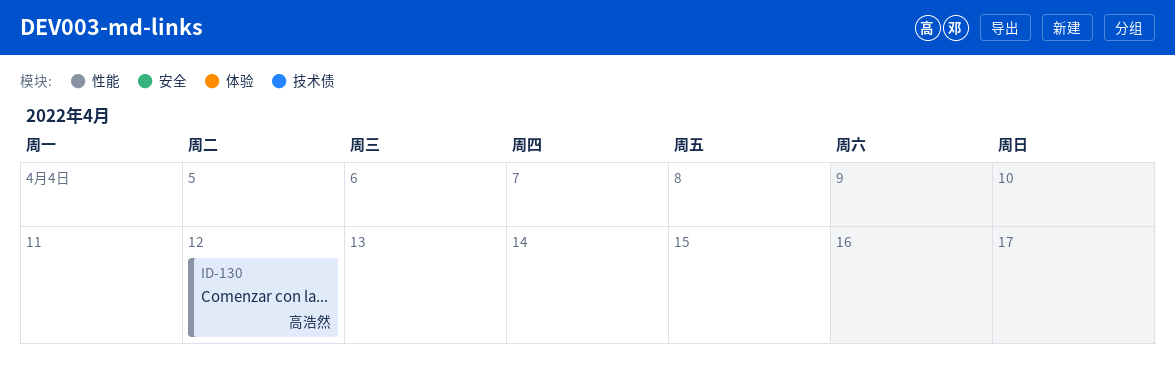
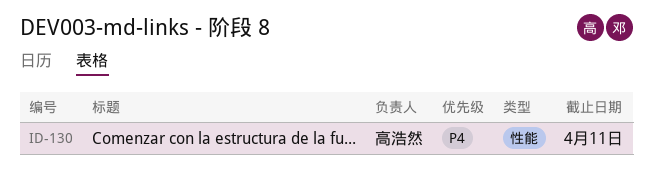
ID-130, due: Apr 12 -> Apr 11

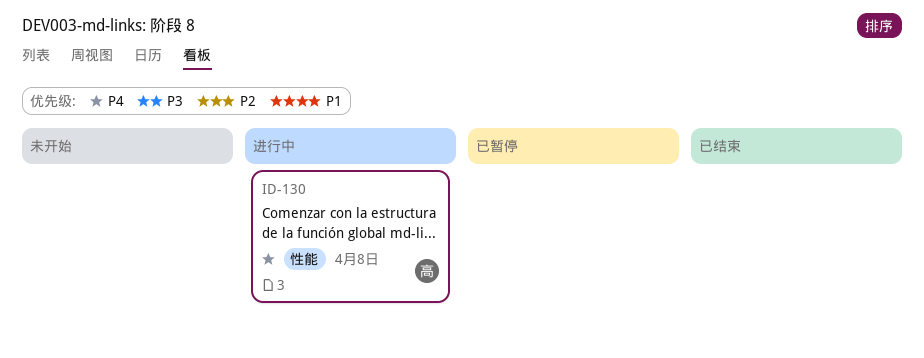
ID-130, due: Apr 11 -> Apr 8

